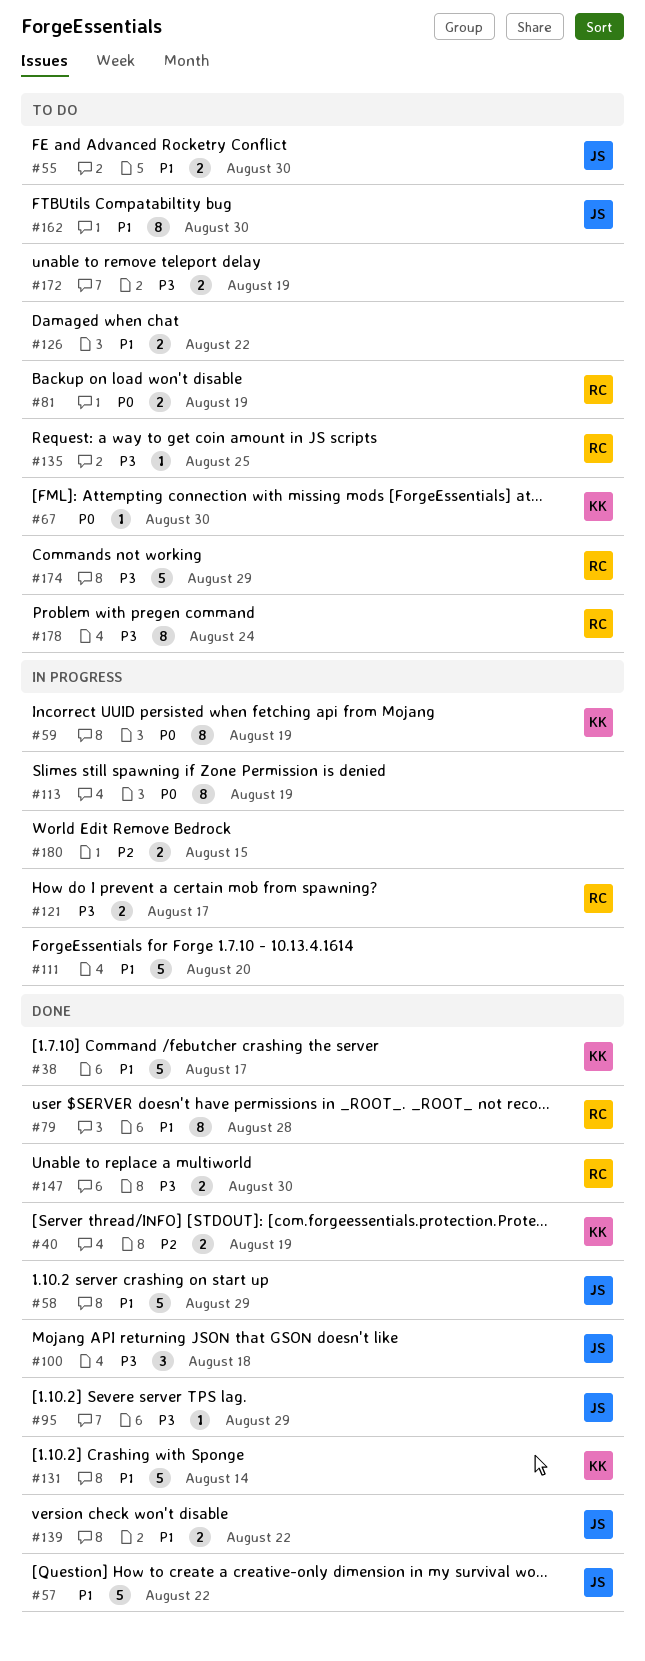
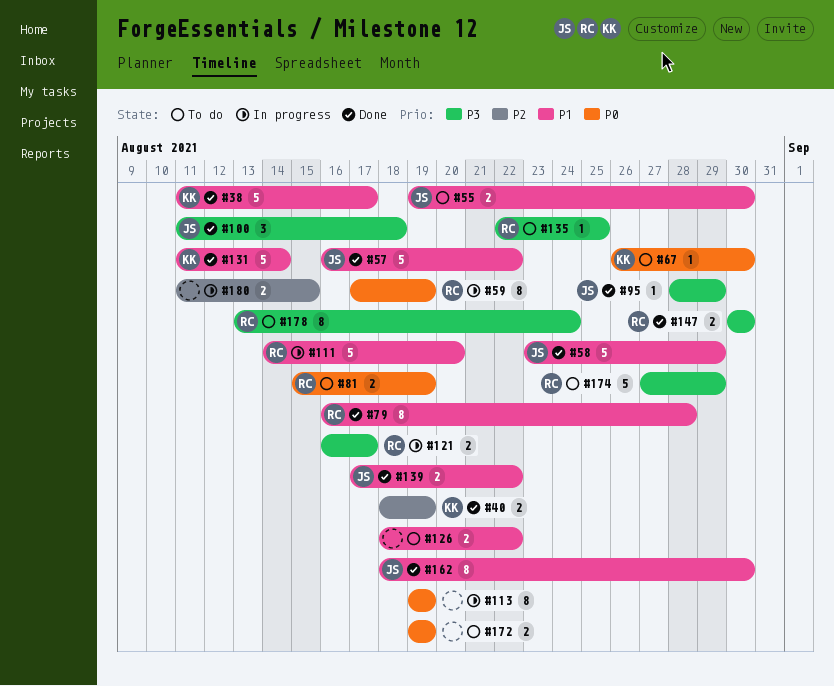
#59, owner: KK -> RC
#111, owner: none -> RC
#162, status: To do -> Done
#172, priority: P3 -> P0

